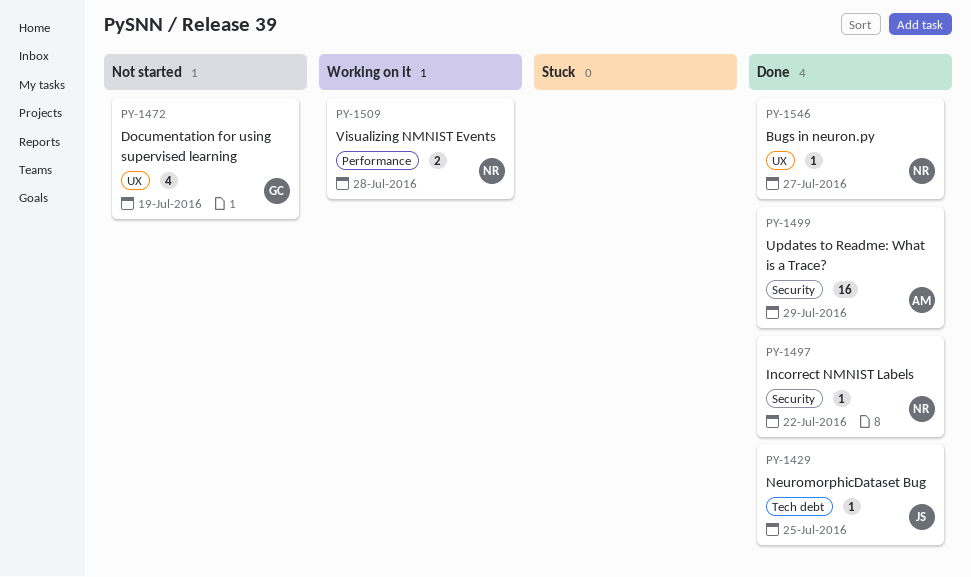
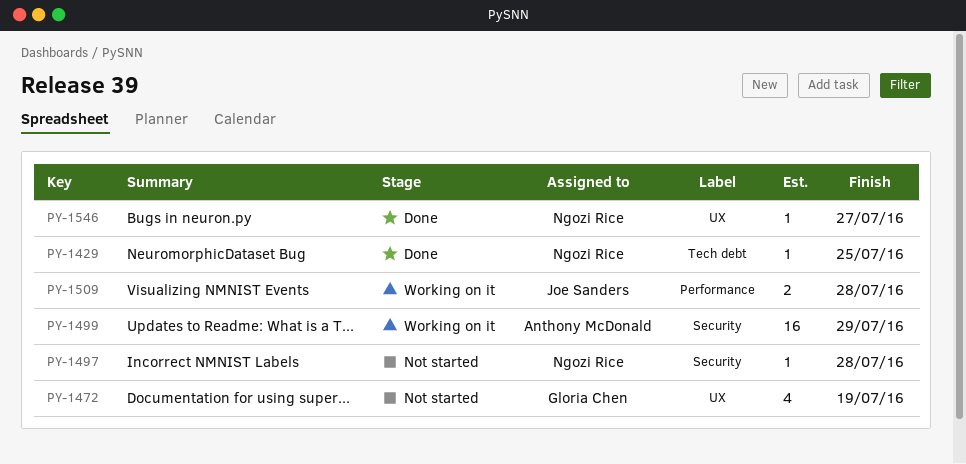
PY-1429, owner: Joe Sanders -> Ngozi Rice
PY-1497, status: Done -> Not started
PY-1497, due: Jul 22 -> Jul 28
PY-1499, status: Done -> Working on it
PY-1509, owner: Ngozi Rice -> Joe Sanders

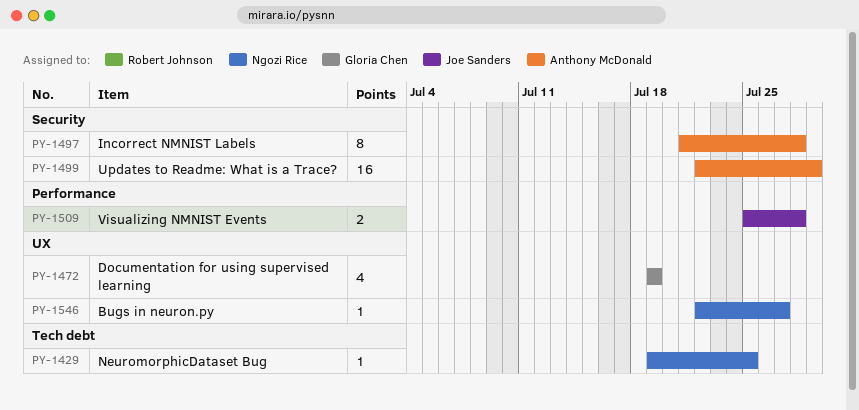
PY-1497, owner: Ngozi Rice -> Anthony McDonald
PY-1497, estimate: 1 -> 8

